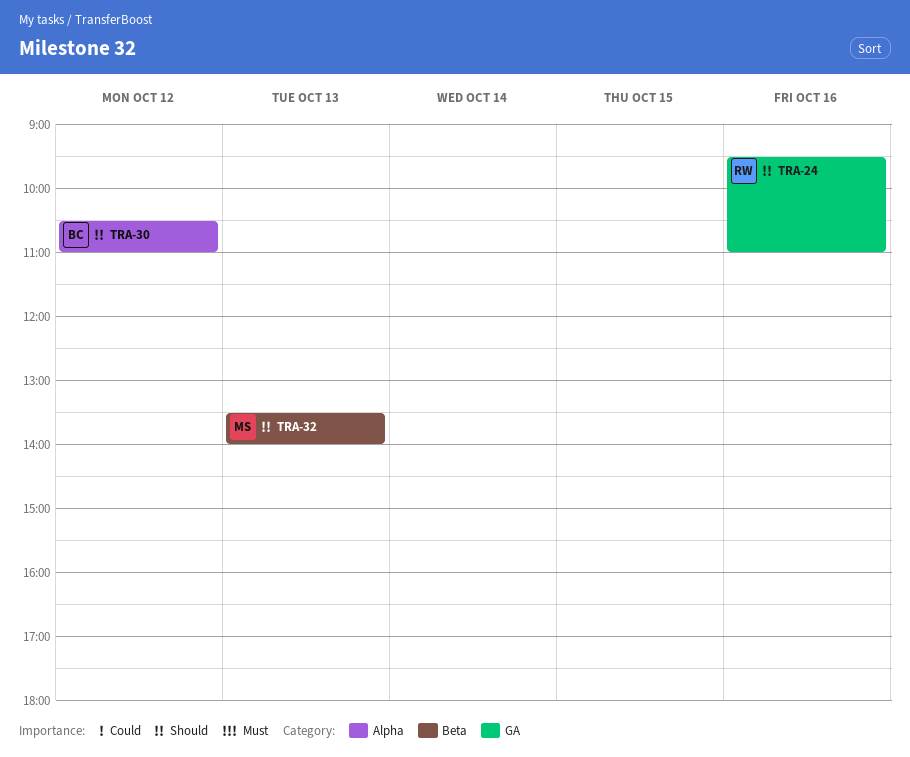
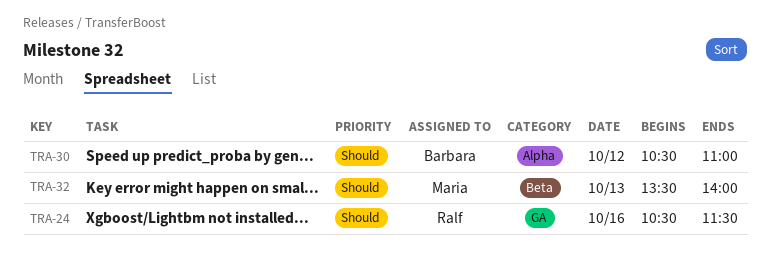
TRA-24, begins: 09:30 -> 10:30
TRA-24, ends: 11:00 -> 11:30

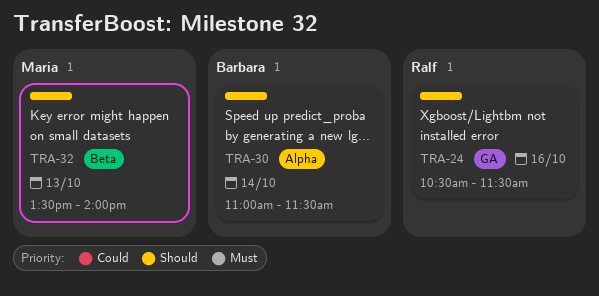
TRA-30, day: Oct 12 -> Oct 14
TRA-30, begins: 10:30 -> 11:00
TRA-30, ends: 11:00 -> 11:30

